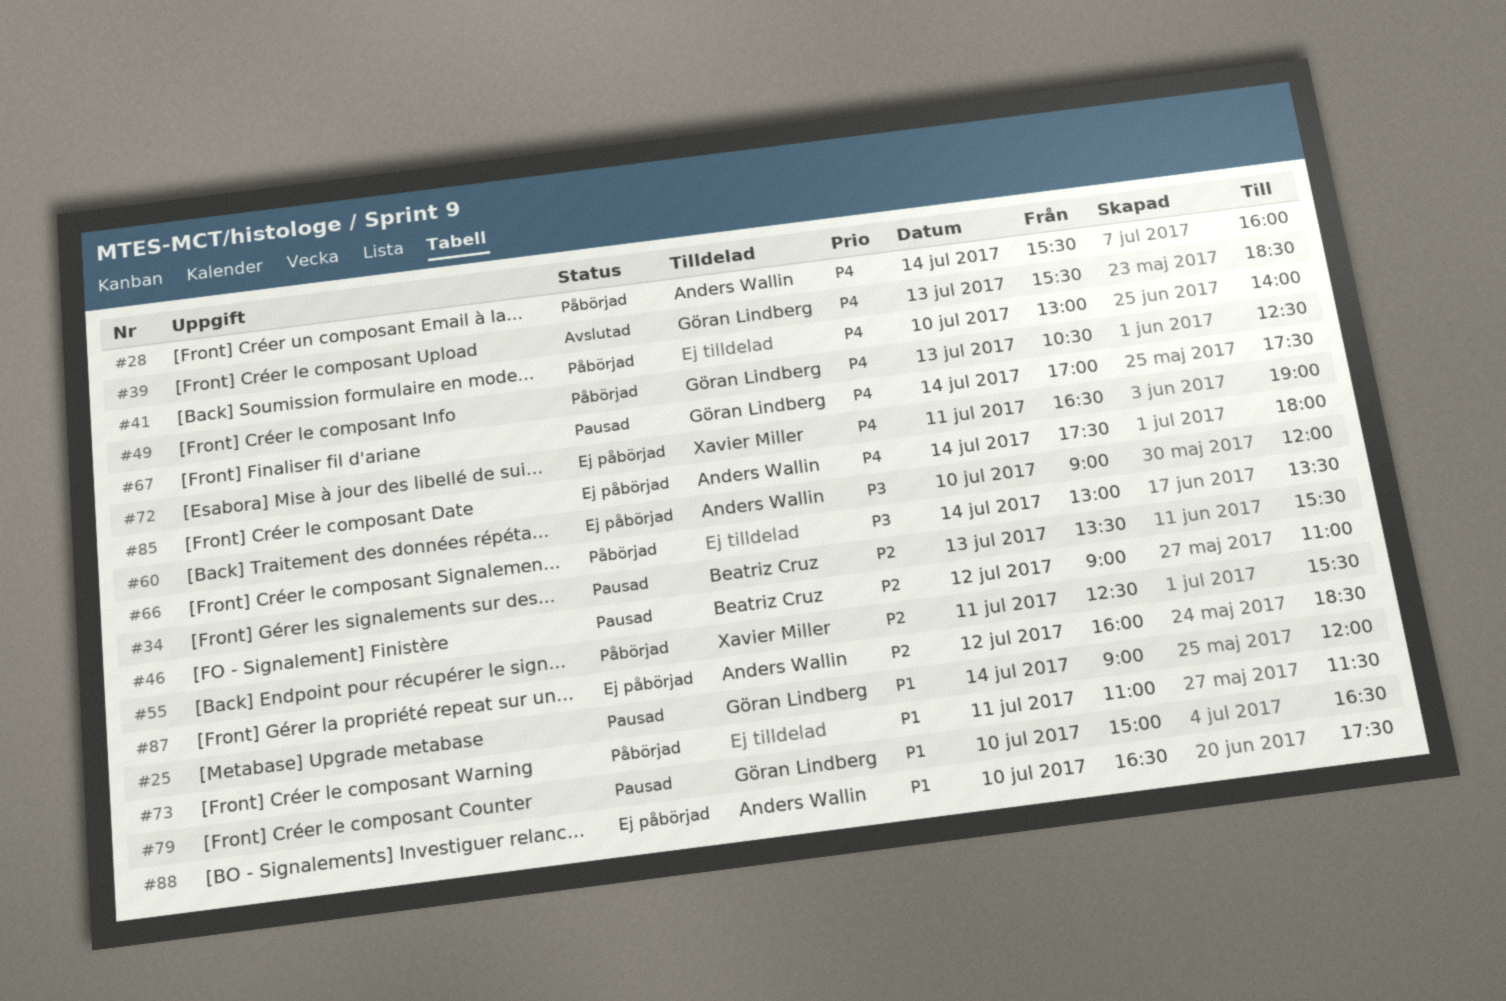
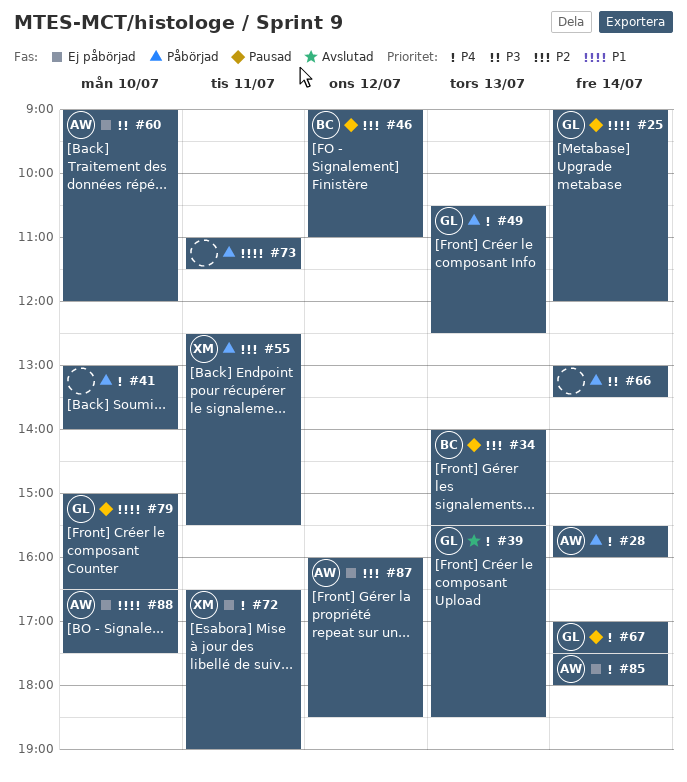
#34, begins: 13:30 -> 14:00

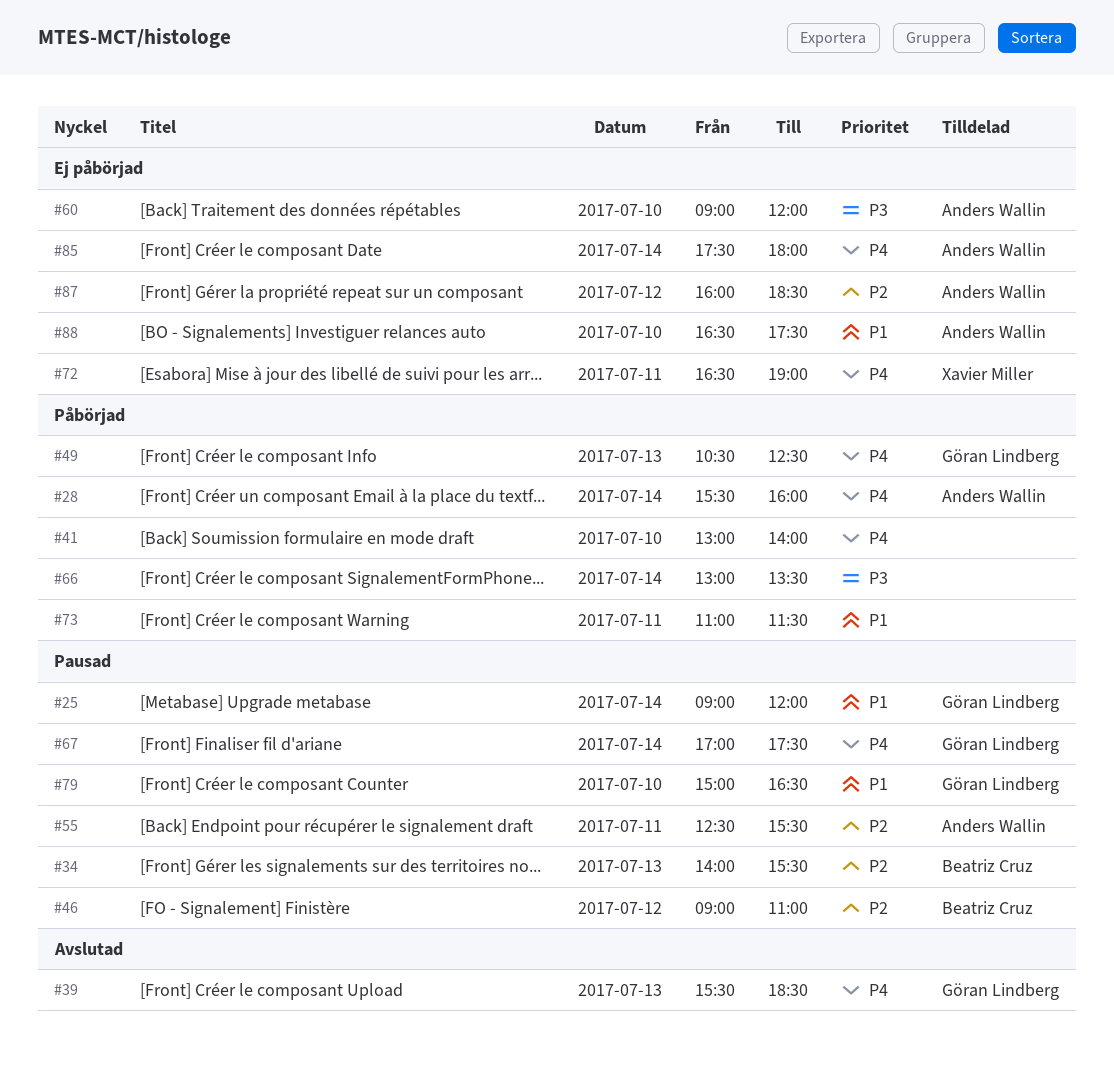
#55, status: Påbörjad -> Pausad
#55, owner: Xavier Miller -> Anders Wallin

